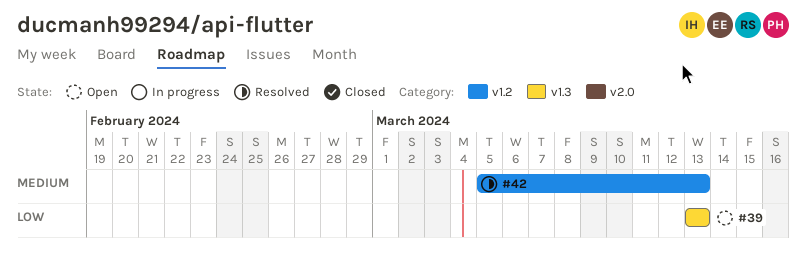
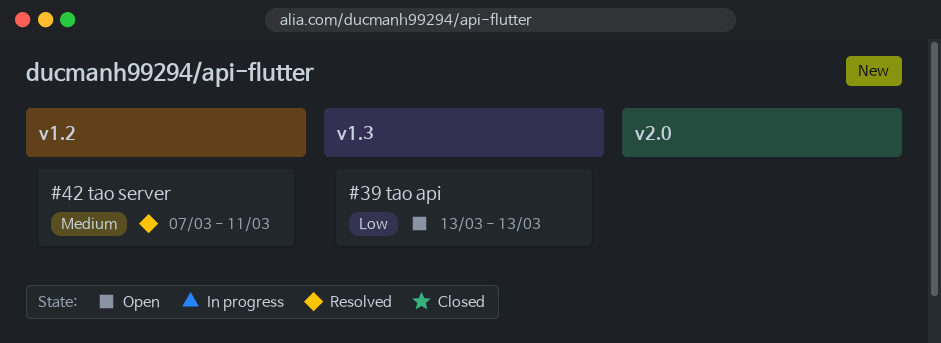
#42, start: Mar 5 -> Mar 7
#42, due: Mar 13 -> Mar 11

